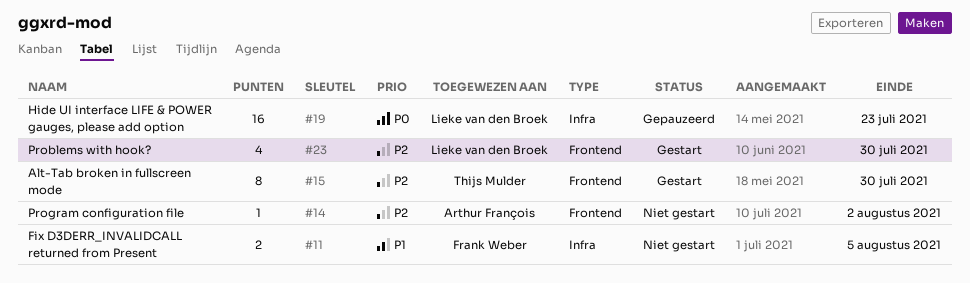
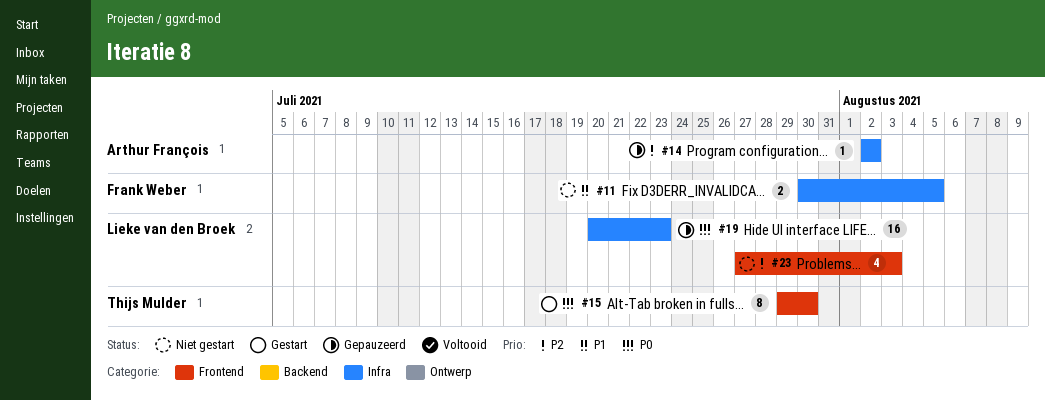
#14, status: Niet gestart -> Gepauzeerd
#14, label: Frontend -> Infra
#15, priority: P2 -> P0
#23, status: Gestart -> Niet gestart
#23, due: Jul 30 -> Aug 3

